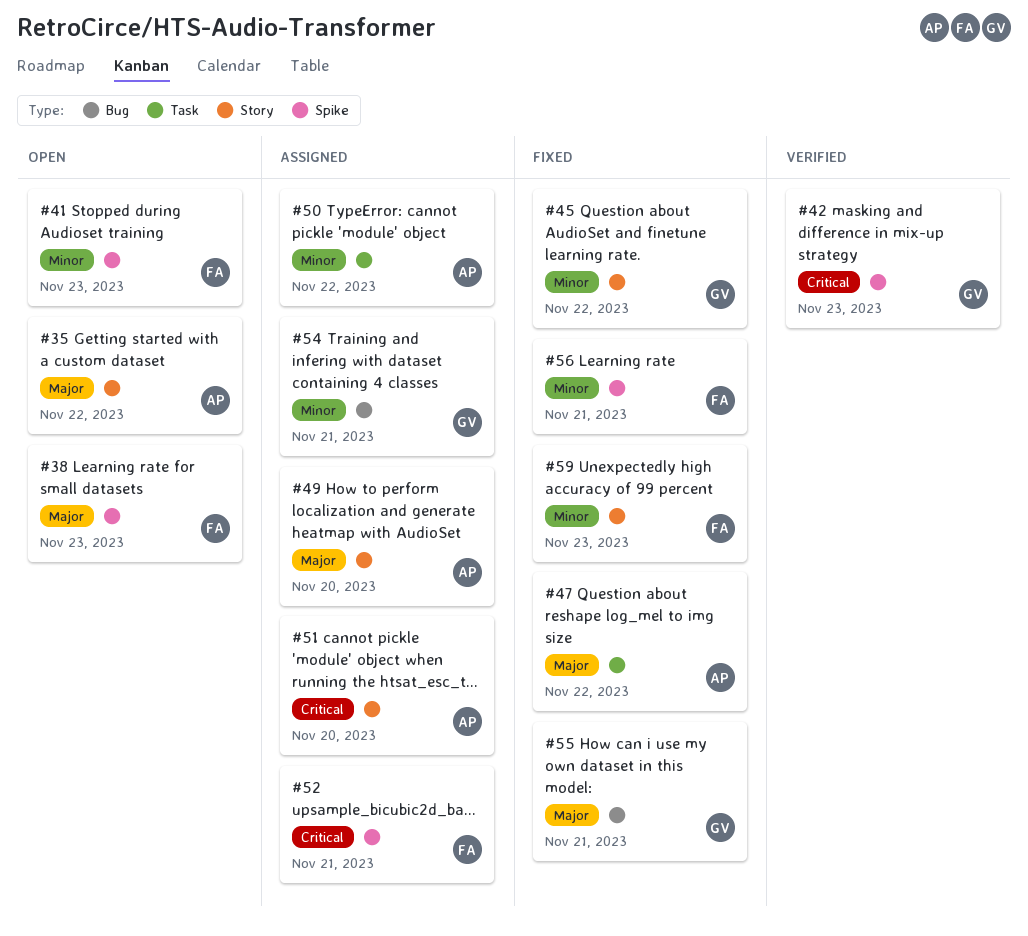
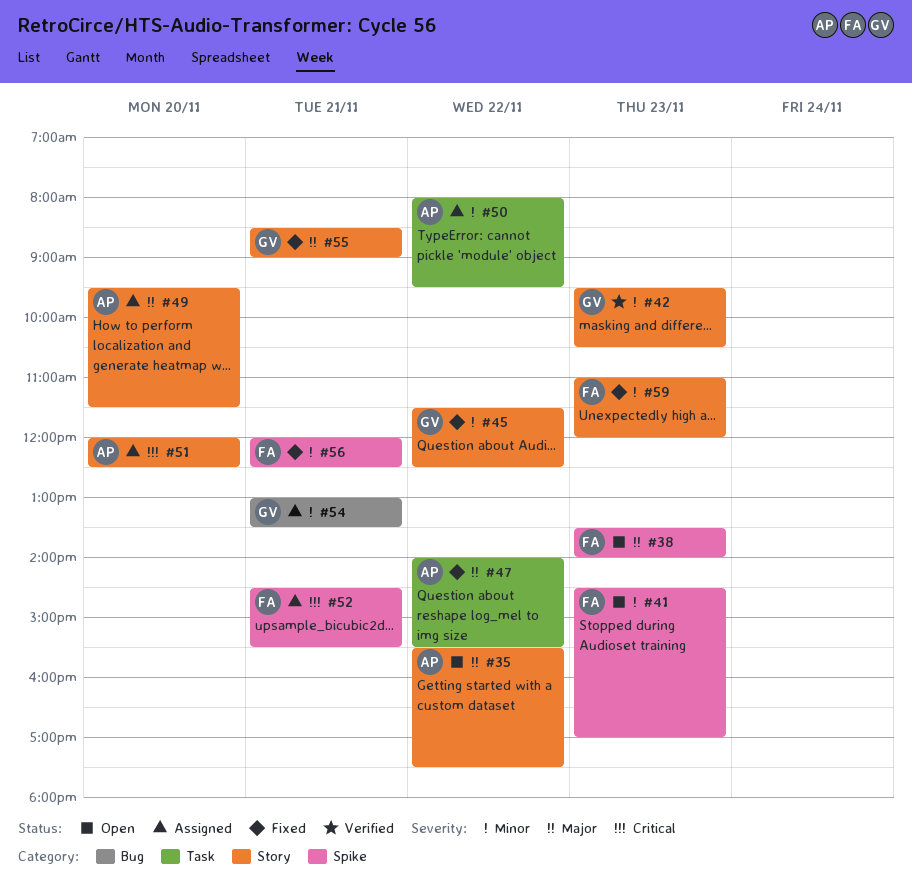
#42, priority: Critical -> Minor
#42, label: Spike -> Story
#55, label: Bug -> Story

